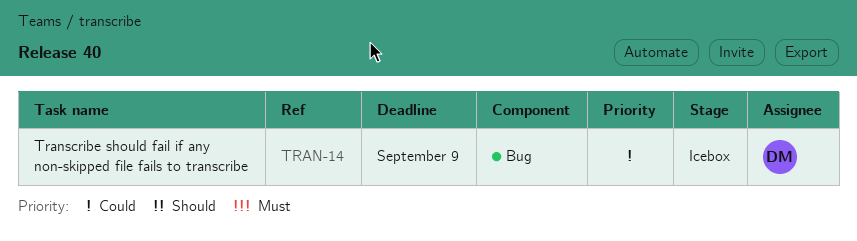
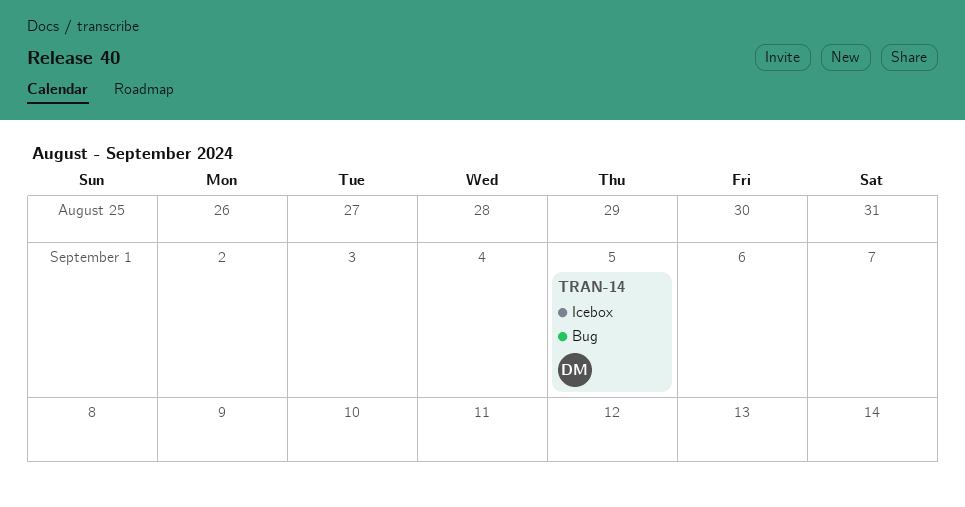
TRAN-14, due: Sep 9 -> Sep 5

